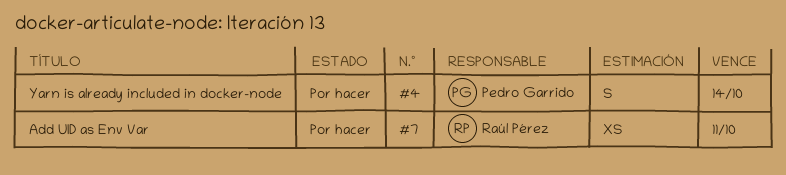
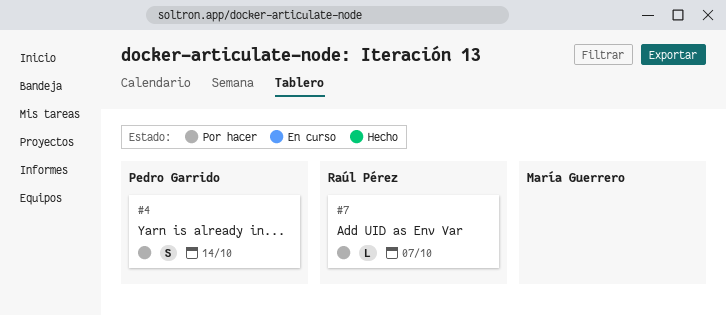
#7, estimate: XS -> L
#7, due: Oct 11 -> Oct 7

